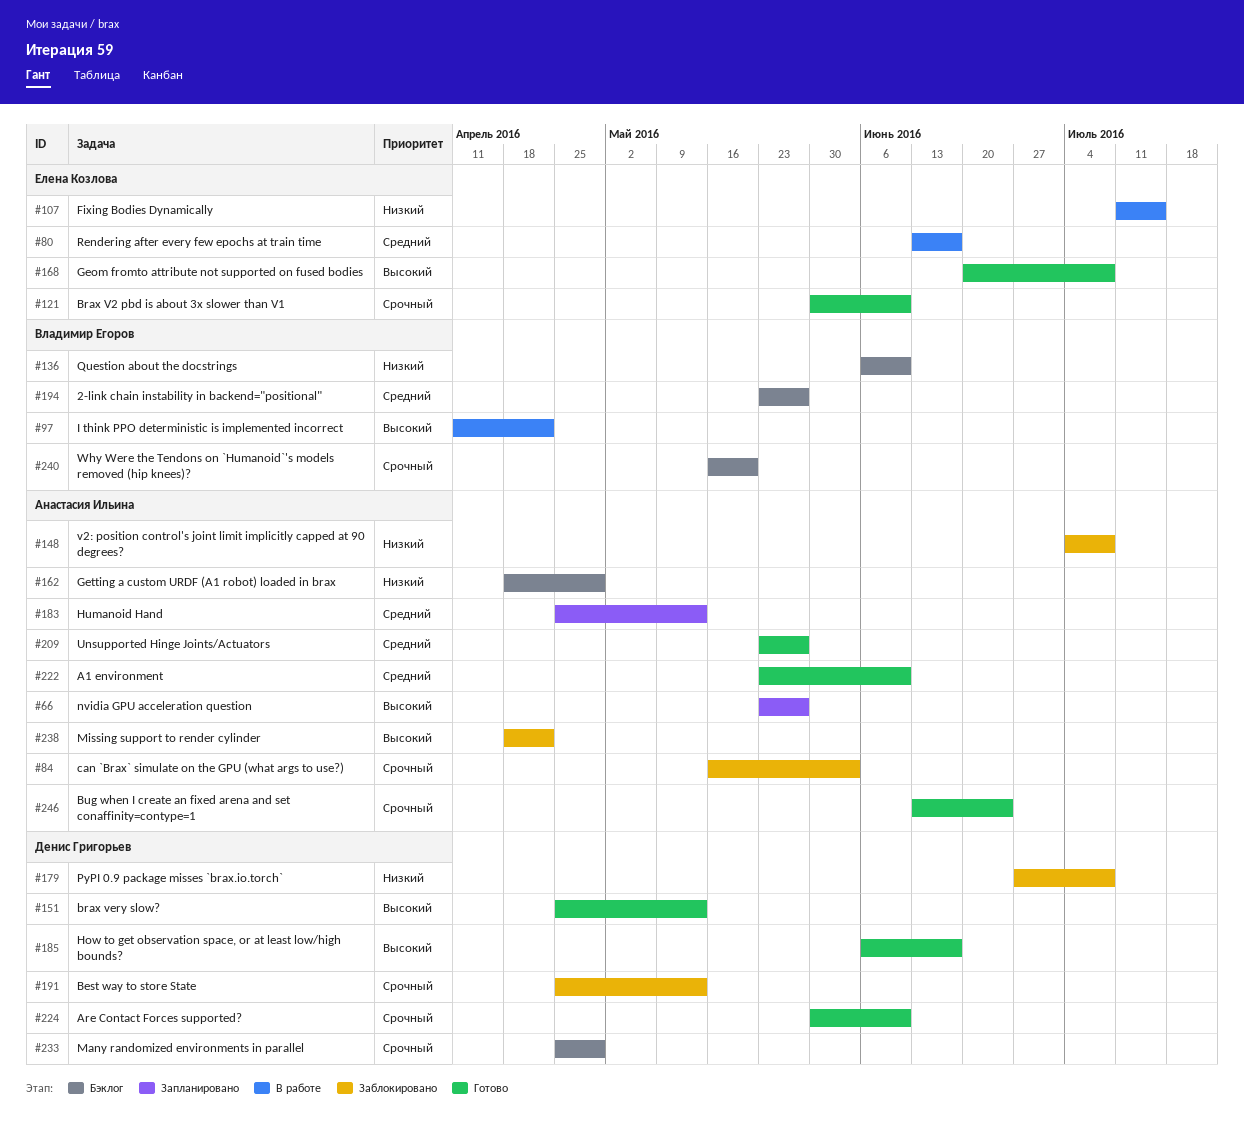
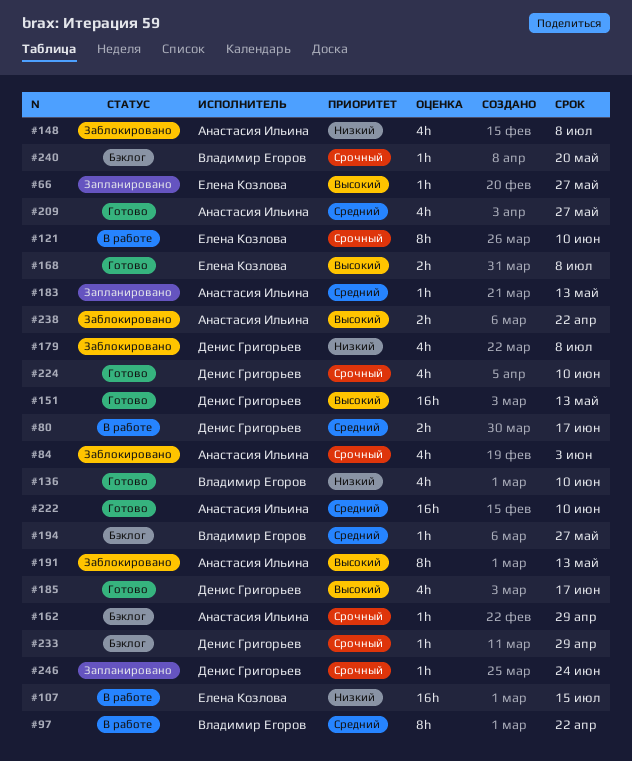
#66, owner: Анастасия Ильина -> Елена Козлова
#80, owner: Елена Козлова -> Денис Григорьев
#97, priority: Высокий -> Средний
#121, status: Готово -> В работе
#136, status: Бэклог -> Готово
#162, priority: Низкий -> Срочный
#191, owner: Денис Григорьев -> Анастасия Ильина
#191, priority: Срочный -> Высокий
#246, status: Готово -> Запланировано
#246, owner: Анастасия Ильина -> Денис Григорьев

